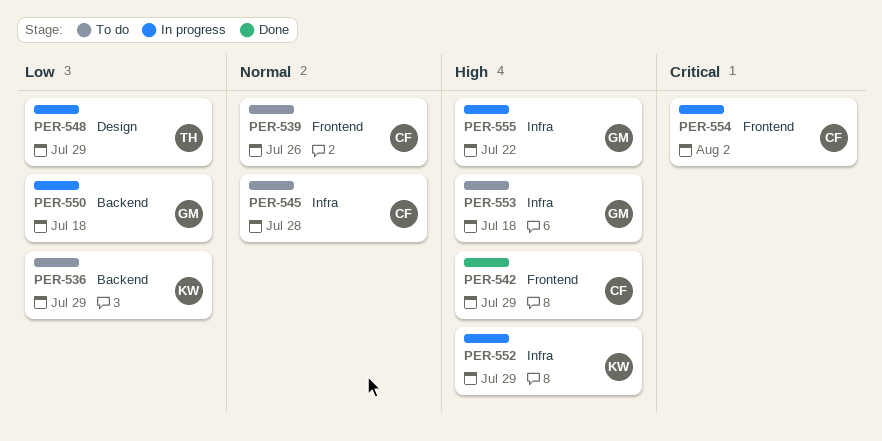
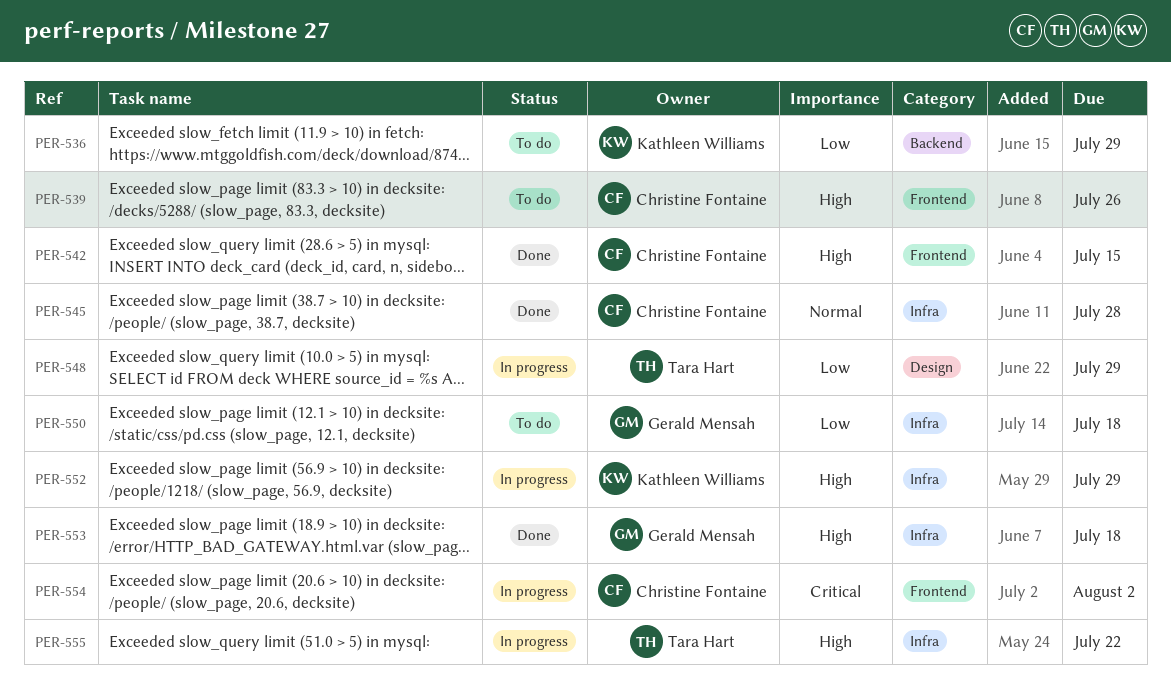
PER-539, priority: Normal -> High
PER-542, due: Jul 29 -> Jul 15
PER-545, status: To do -> Done
PER-550, status: In progress -> To do
PER-550, label: Backend -> Infra
PER-553, status: To do -> Done
PER-555, owner: Gerald Mensah -> Tara Hart

